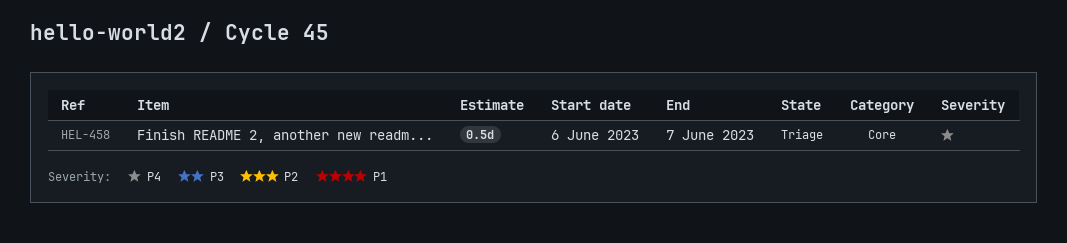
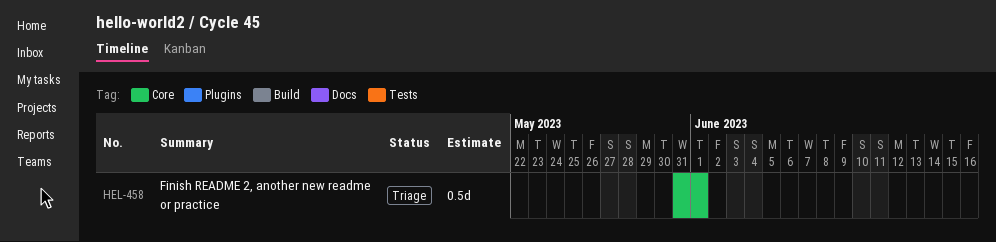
HEL-458, start: Jun 6 -> May 31
HEL-458, due: Jun 7 -> Jun 1

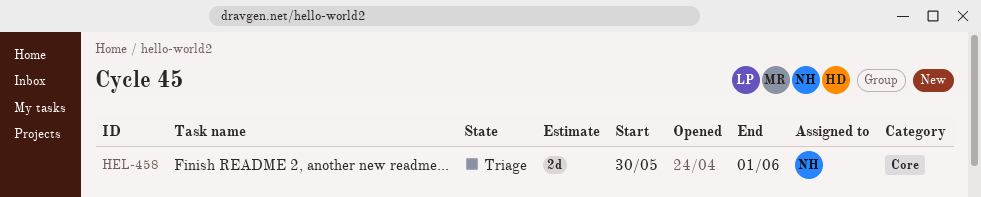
HEL-458, estimate: 0.5d -> 2d
HEL-458, start: May 31 -> May 30

